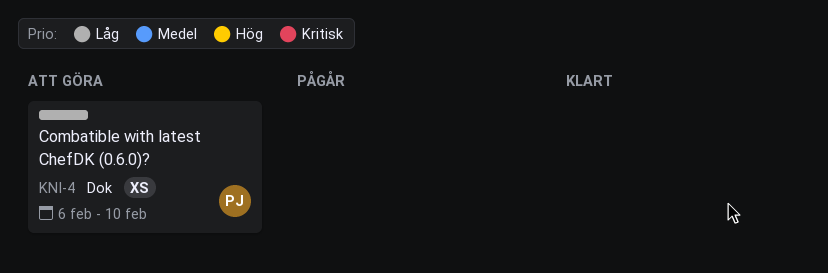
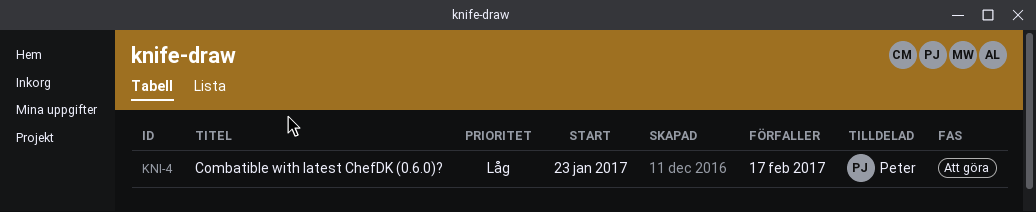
KNI-4, start: Feb 6 -> Jan 23
KNI-4, due: Feb 10 -> Feb 17

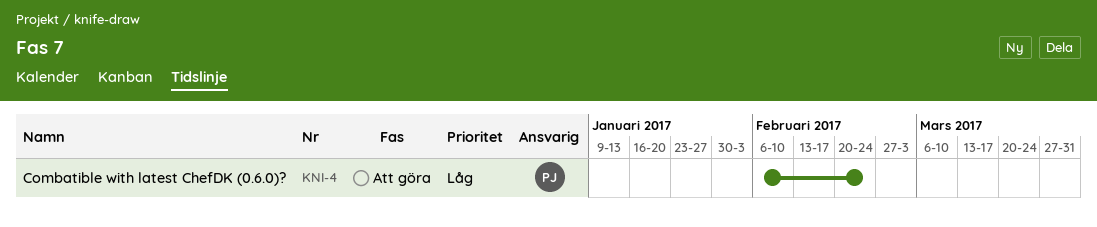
KNI-4, start: Jan 23 -> Feb 6
KNI-4, due: Feb 17 -> Feb 24

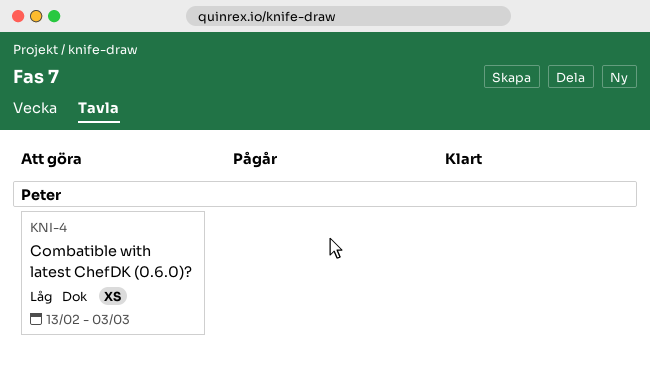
KNI-4, start: Feb 6 -> Feb 13
KNI-4, due: Feb 24 -> Mar 3

